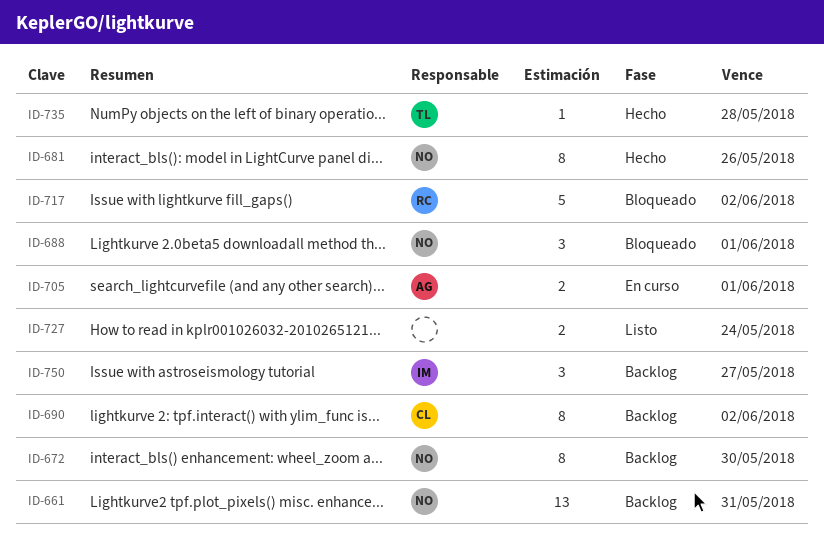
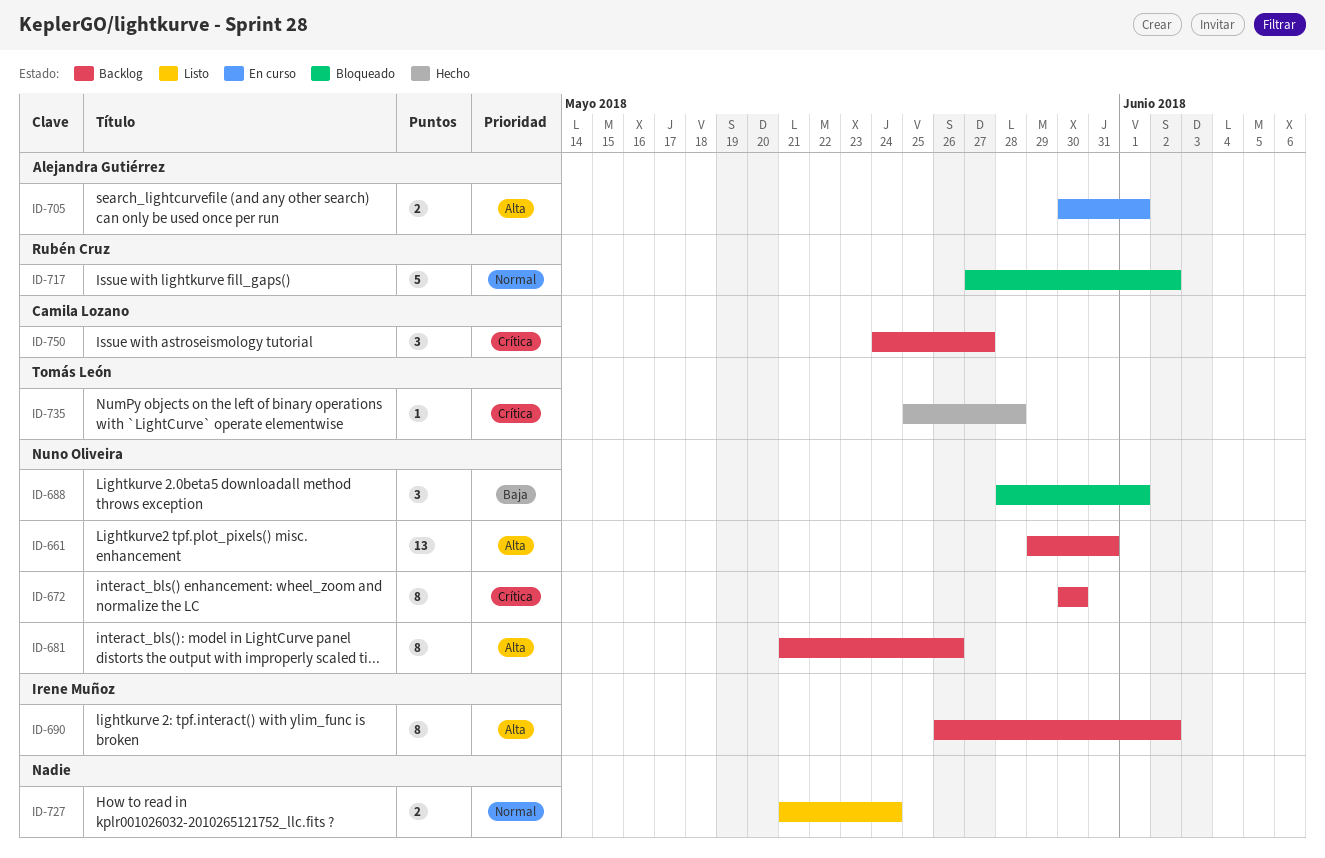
ID-681, status: Hecho -> Backlog
ID-690, owner: Camila Lozano -> Irene Muñoz
ID-750, owner: Irene Muñoz -> Camila Lozano

